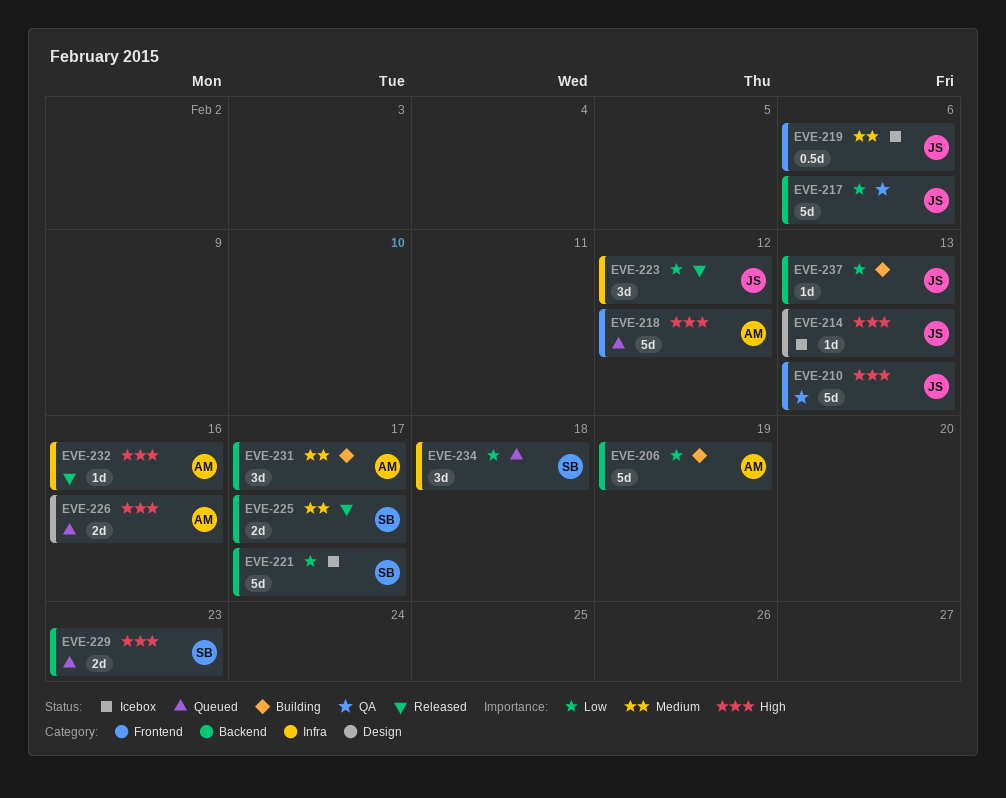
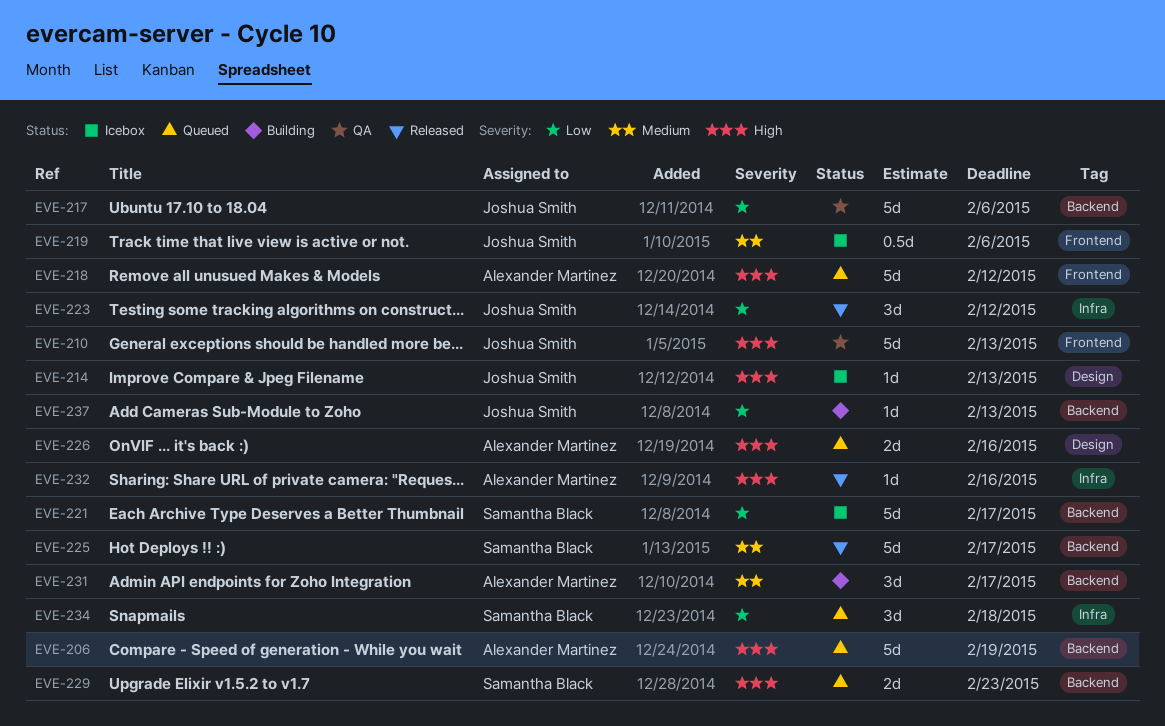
EVE-206, status: Building -> Queued
EVE-206, priority: Low -> High
EVE-225, estimate: 2d -> 5d

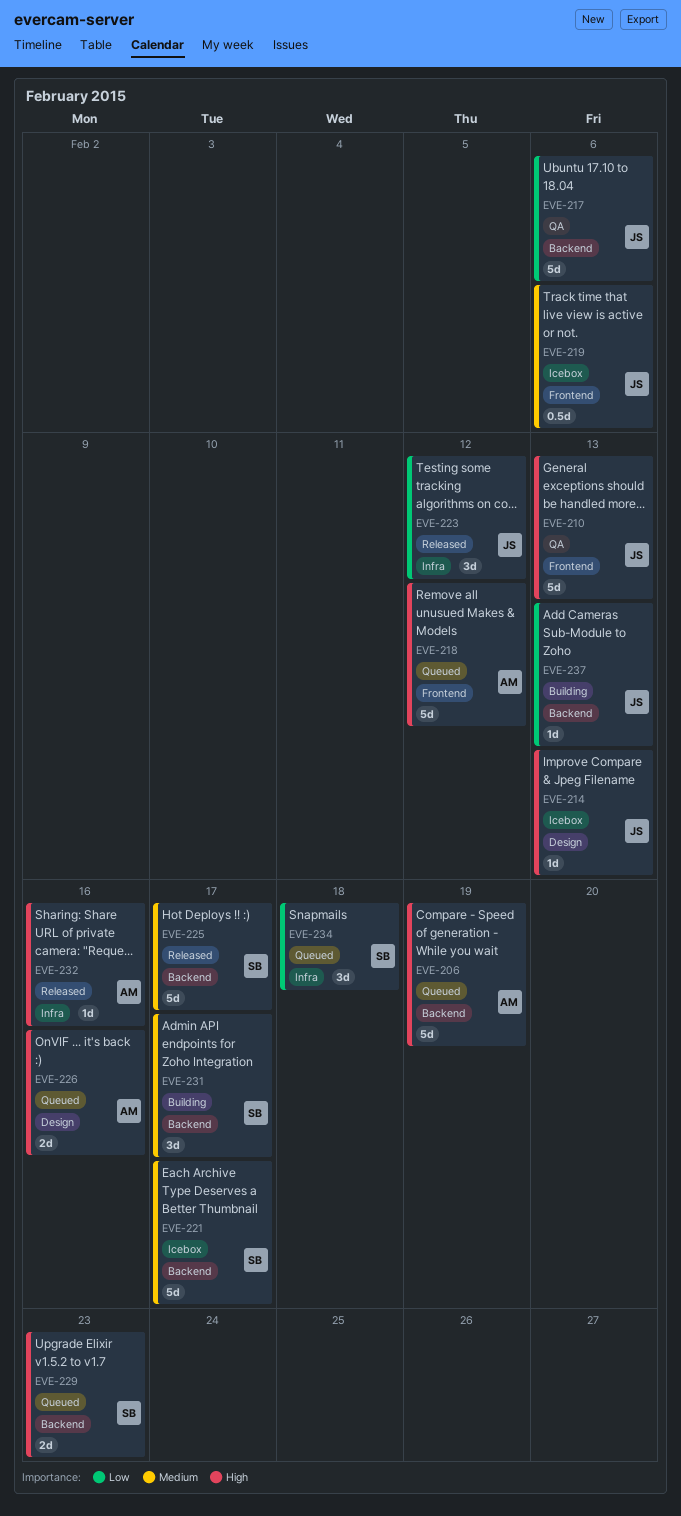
EVE-221, priority: Low -> Medium
EVE-231, owner: Alexander Martinez -> Samantha Black

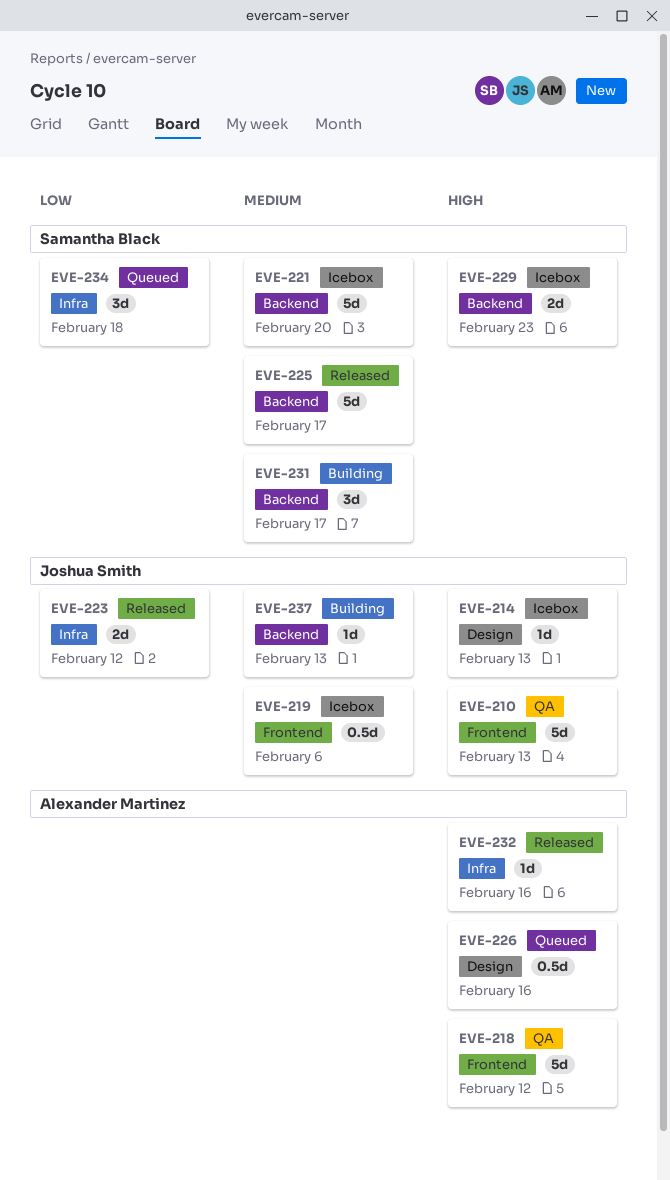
EVE-206: present -> none
EVE-217: present -> none
EVE-218, status: Queued -> QA
EVE-221, due: Feb 17 -> Feb 20
EVE-223, estimate: 3d -> 2d
EVE-226, estimate: 2d -> 0.5d
EVE-229, status: Queued -> Icebox
EVE-237, priority: Low -> Medium

